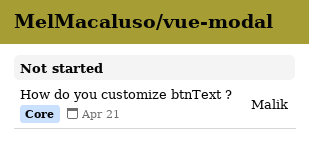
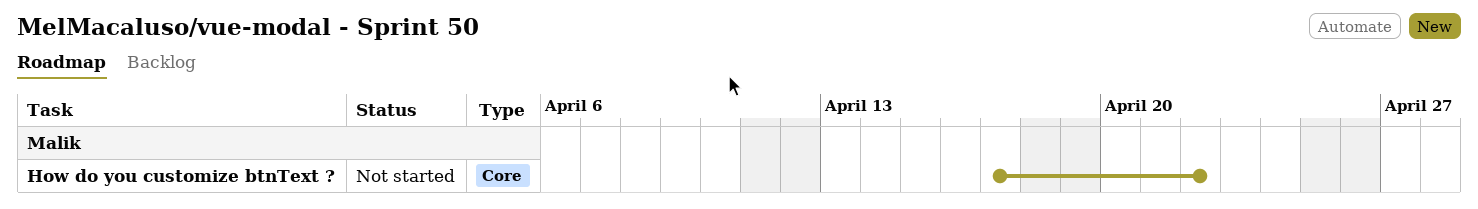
How do you customize btnText ?, due: Apr 21 -> Apr 22

